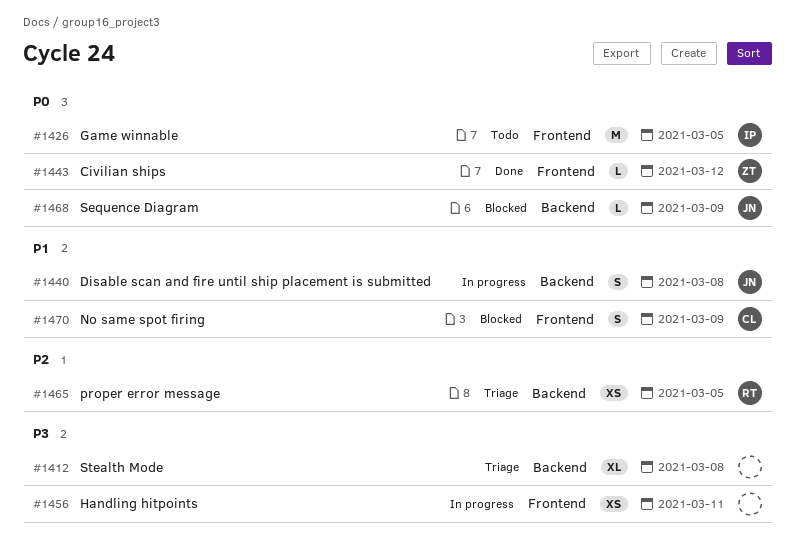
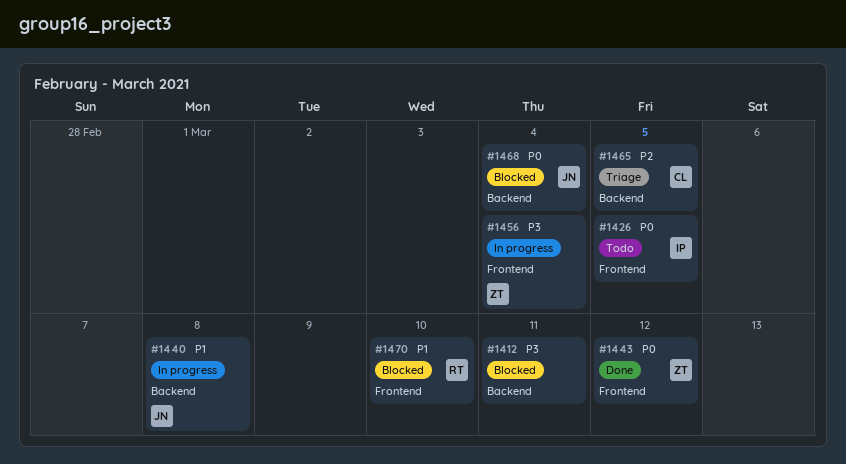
#1412, status: Triage -> Blocked
#1412, due: Mar 8 -> Mar 11
#1456, owner: none -> ZT
#1456, due: Mar 11 -> Mar 4
#1465, owner: RT -> CL
#1468, due: Mar 9 -> Mar 4
#1470, owner: CL -> RT
#1470, due: Mar 9 -> Mar 10

